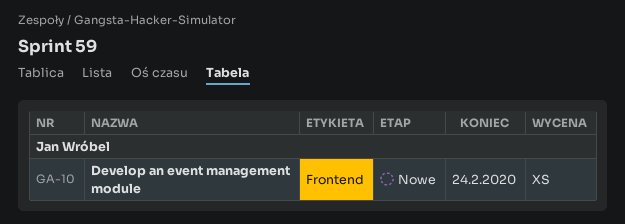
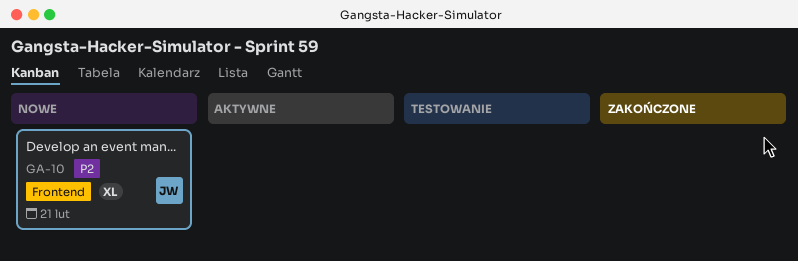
GA-10, estimate: XS -> XL
GA-10, due: Feb 24 -> Feb 21

